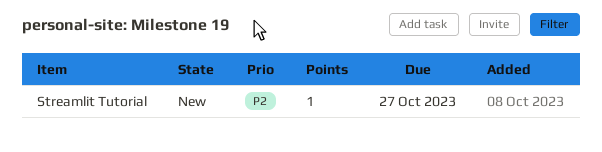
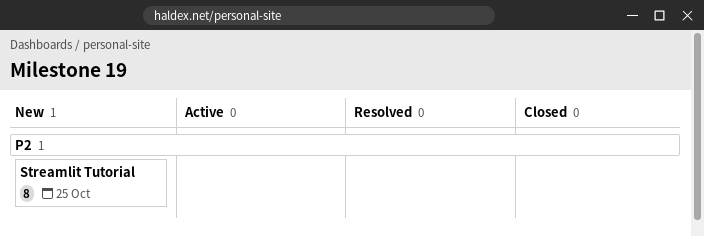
Streamlit Tutorial, estimate: 1 -> 8
Streamlit Tutorial, due: Oct 27 -> Oct 25

